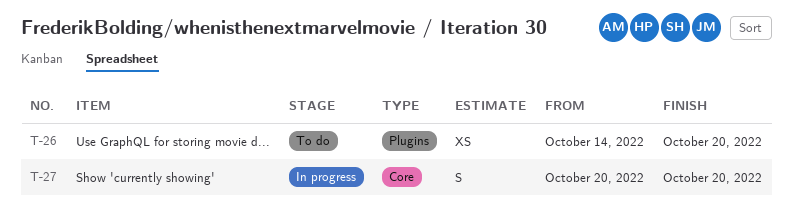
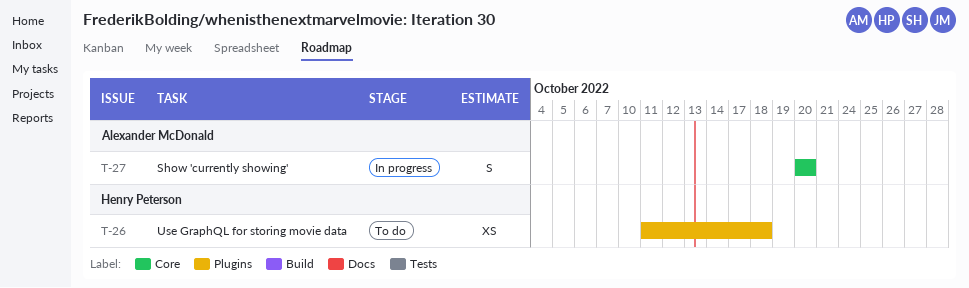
T-26, start: Oct 14 -> Oct 11
T-26, due: Oct 20 -> Oct 18

